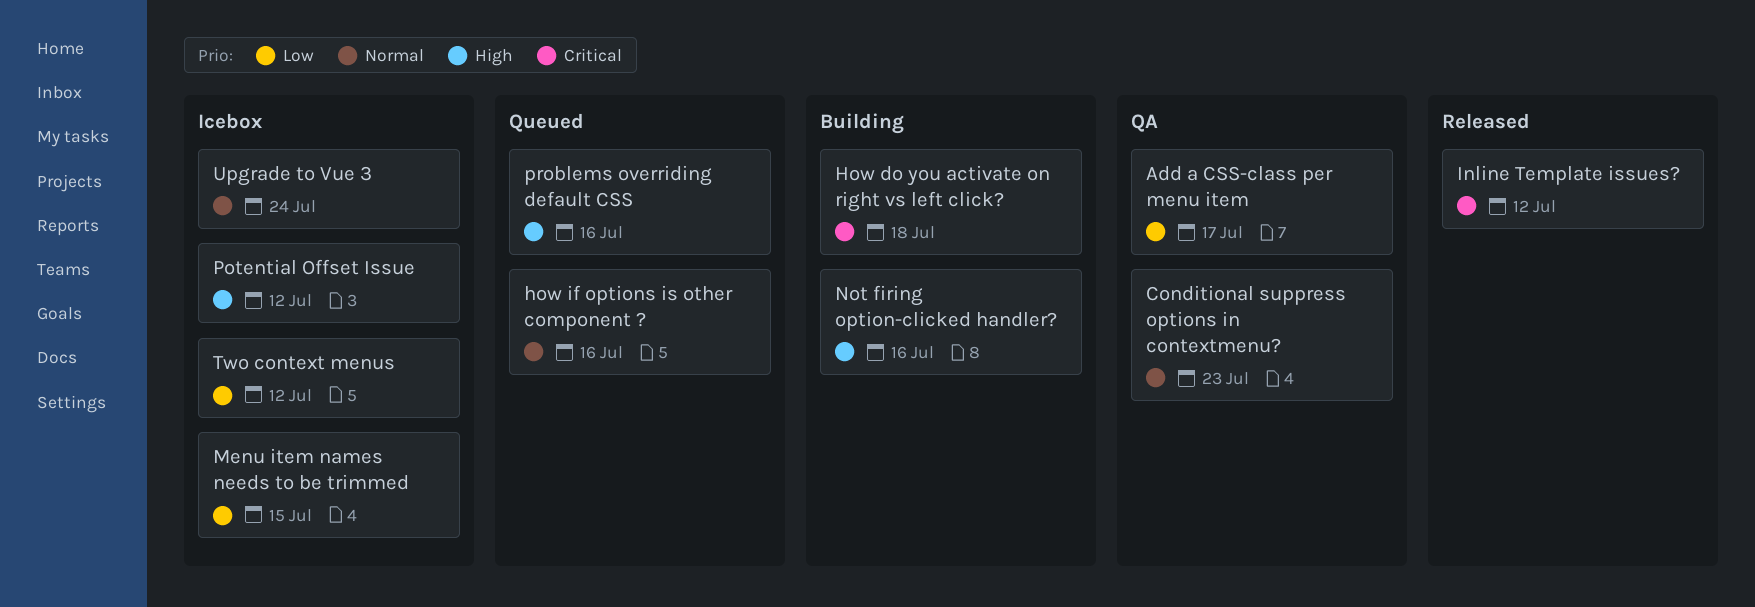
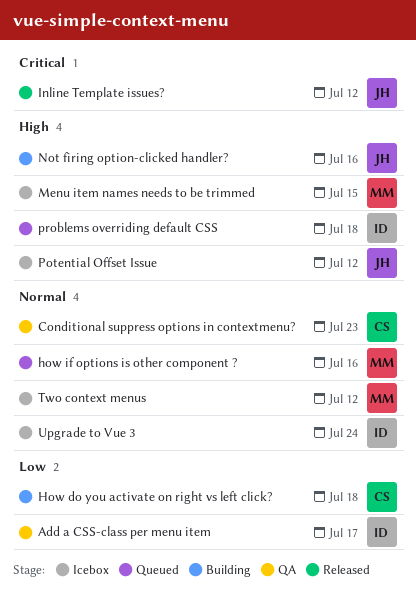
How do you activate on right vs left click?, priority: Critical -> Low
Menu item names needs to be trimmed, priority: Low -> High
problems overriding default CSS, due: Jul 16 -> Jul 18
Two context menus, priority: Low -> Normal

